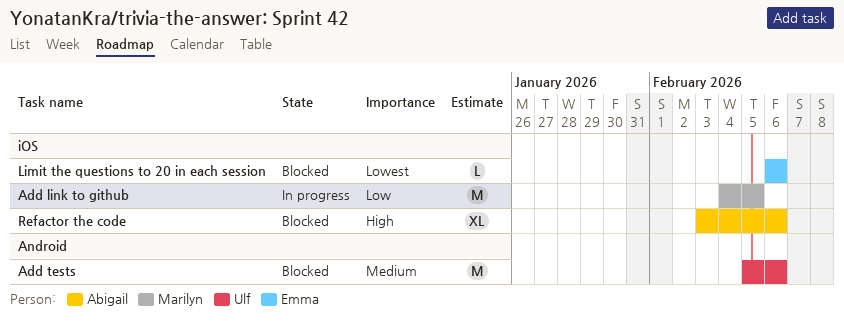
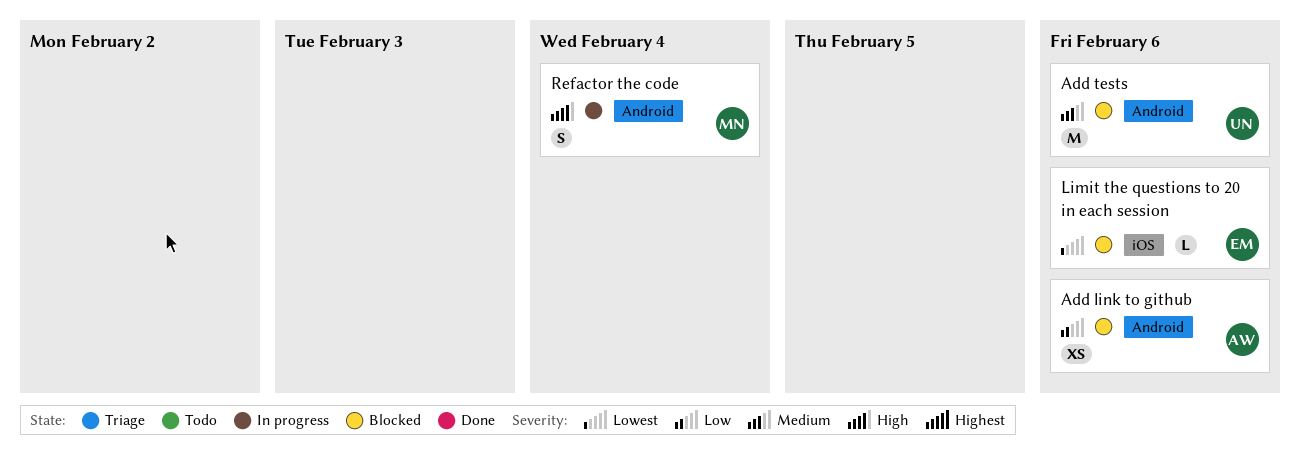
Add link to github, status: In progress -> Blocked
Add link to github, owner: Marilyn -> Abigail
Add link to github, label: iOS -> Android
Add link to github, estimate: M -> XS
Add link to github, due: Feb 5 -> Feb 6
Refactor the code, status: Blocked -> In progress
Refactor the code, owner: Abigail -> Marilyn
Refactor the code, label: iOS -> Android
Refactor the code, estimate: XL -> S
Refactor the code, due: Feb 6 -> Feb 4

